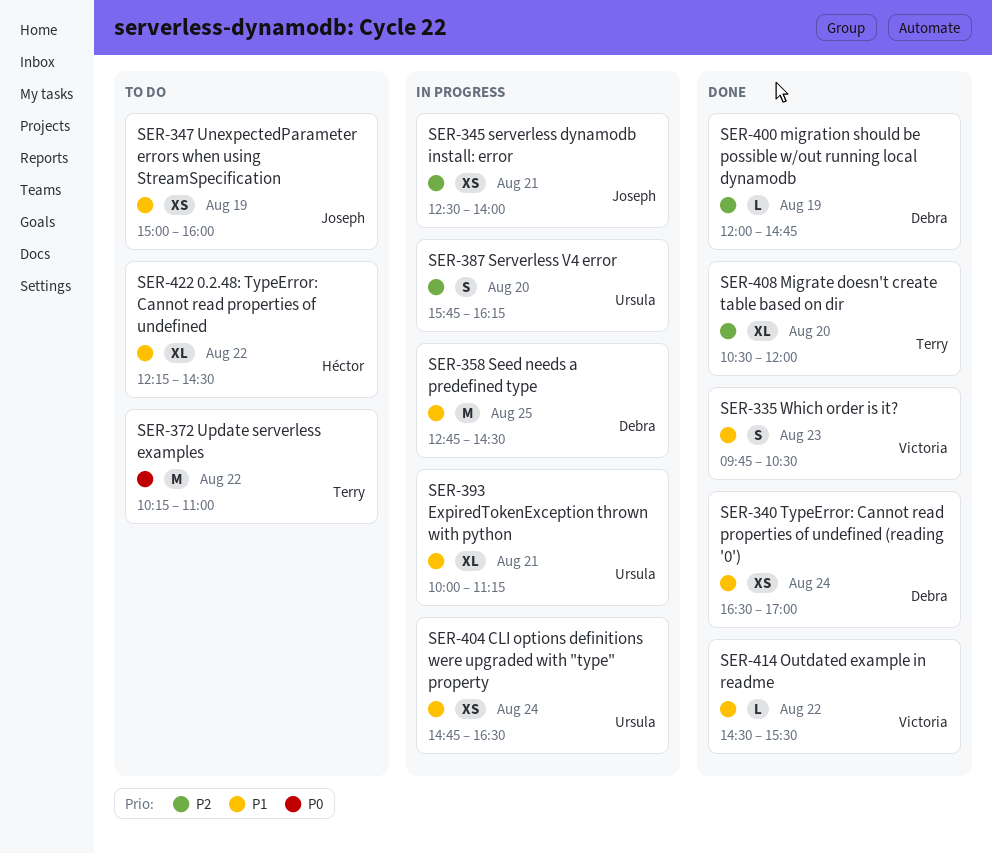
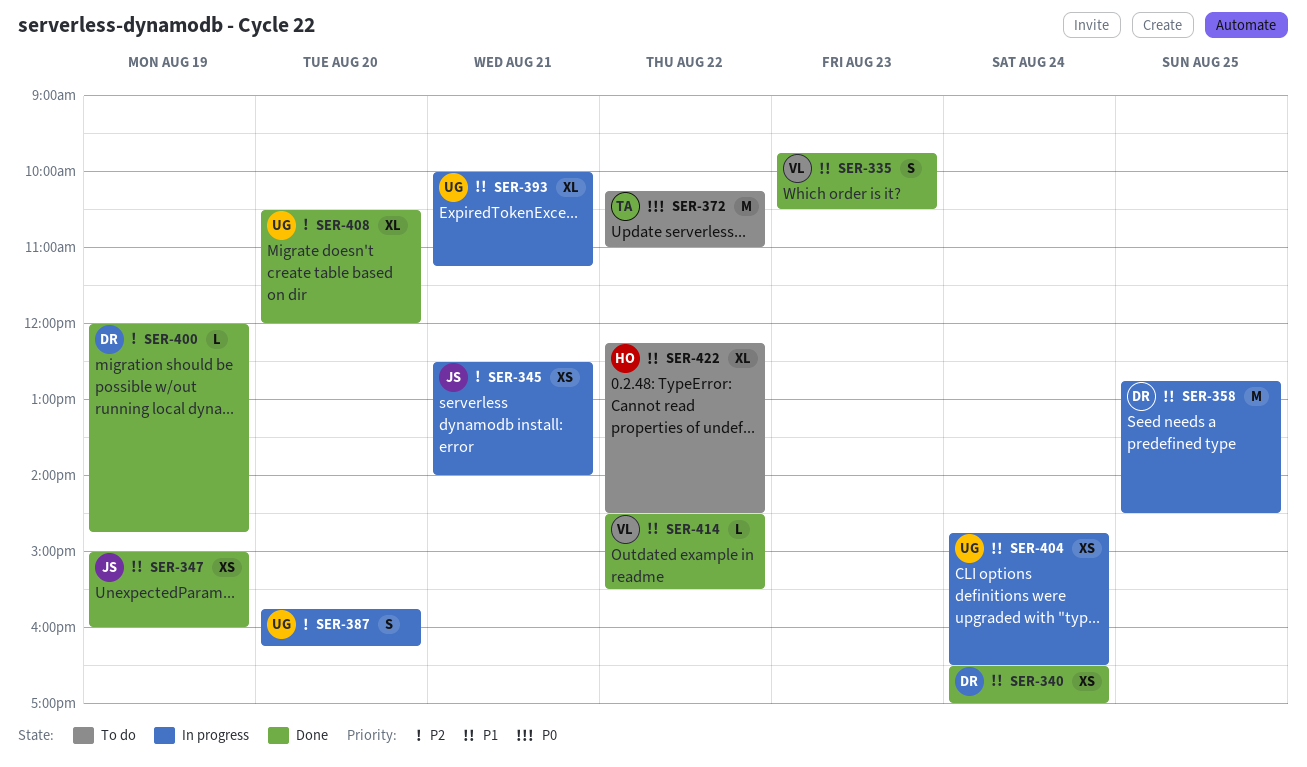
SER-347, status: To do -> Done
SER-408, owner: Terry -> Ursula

